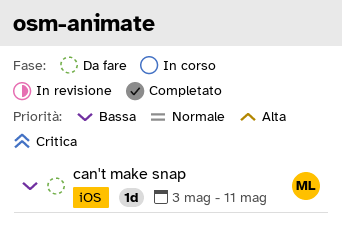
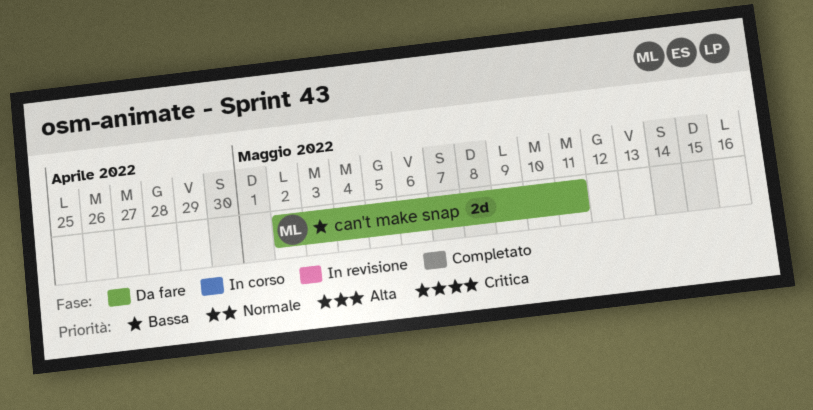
can't make snap, estimate: 1d -> 2d
can't make snap, start: May 3 -> May 2

